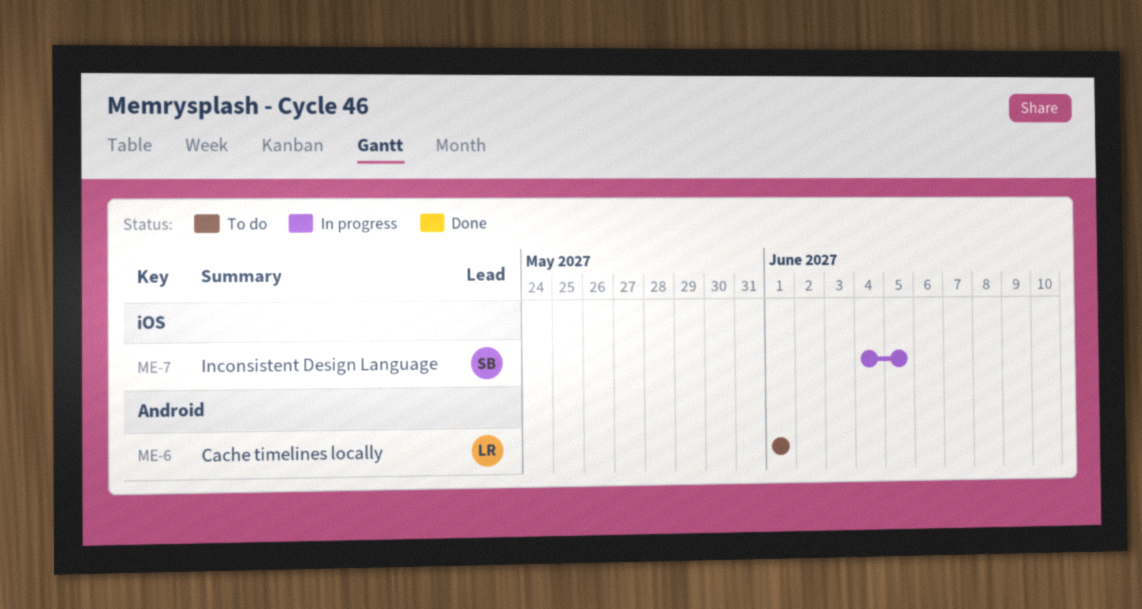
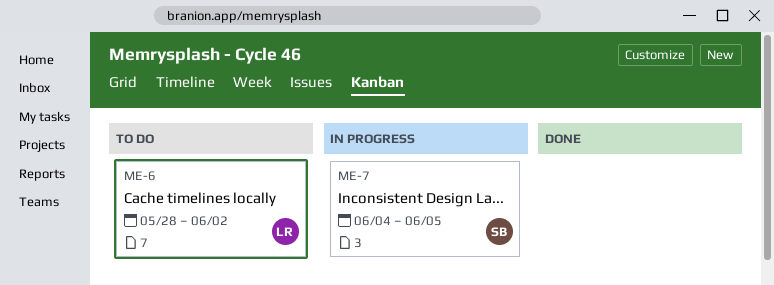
ME-6, start: Jun 1 -> May 28
ME-6, due: Jun 1 -> Jun 2

